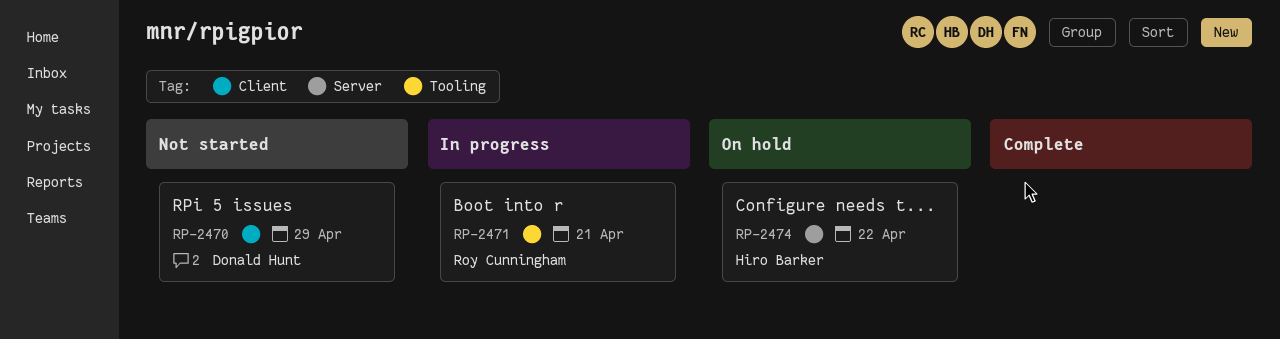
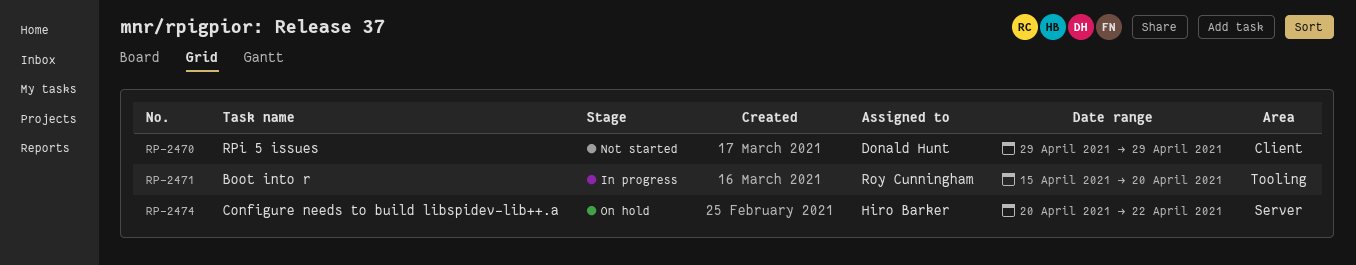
RP-2471, due: Apr 21 -> Apr 20

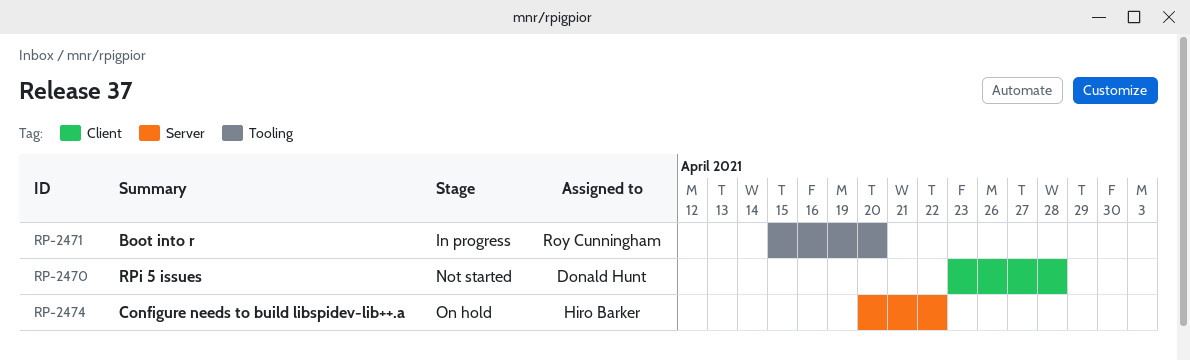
RP-2470, start: Apr 29 -> Apr 23
RP-2470, due: Apr 29 -> Apr 28

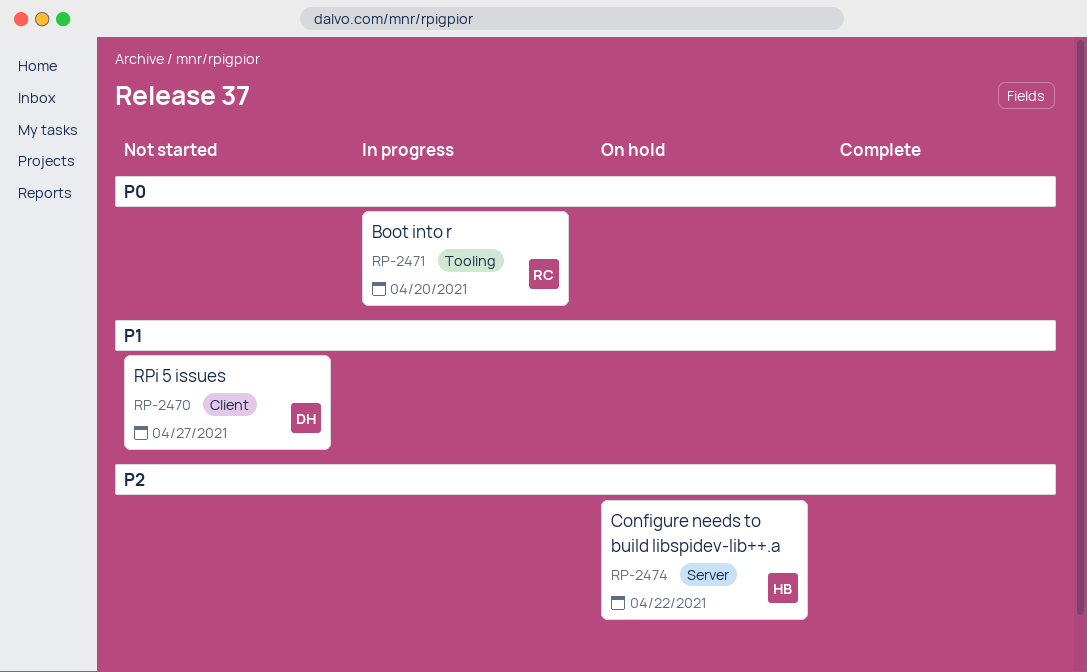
RP-2470, due: Apr 28 -> Apr 27

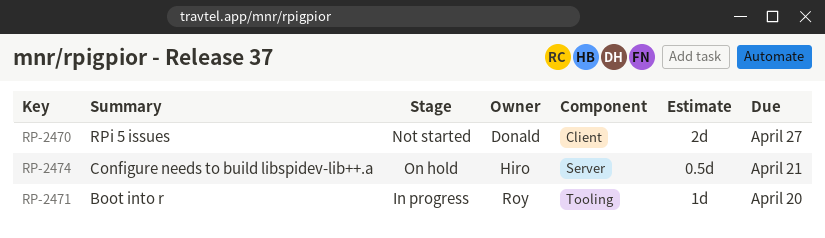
RP-2474, due: Apr 22 -> Apr 21

